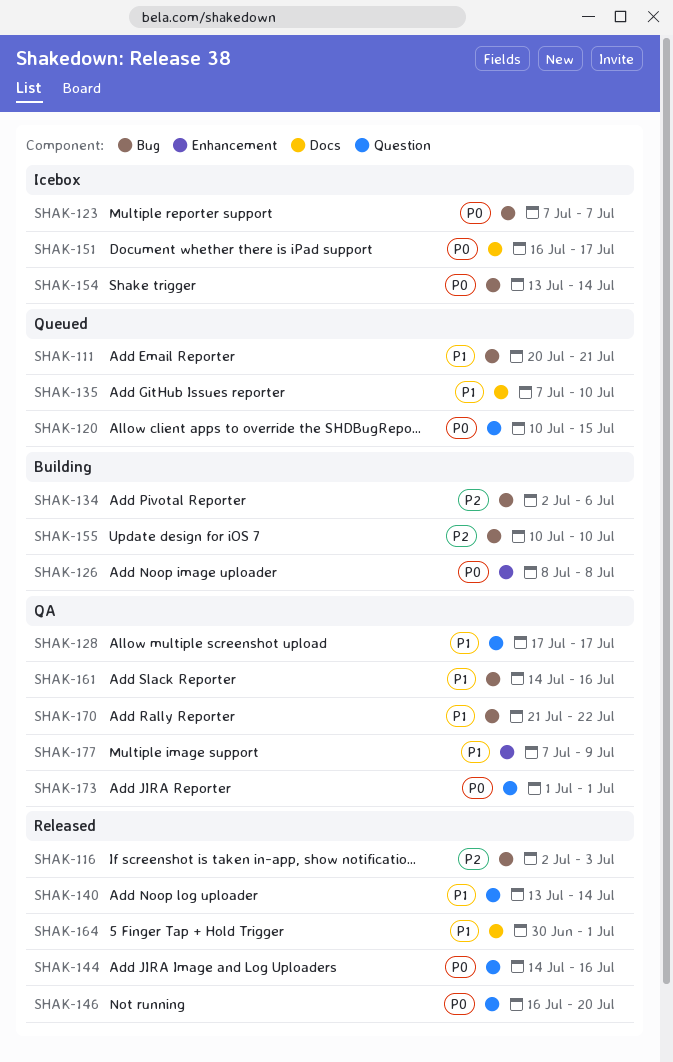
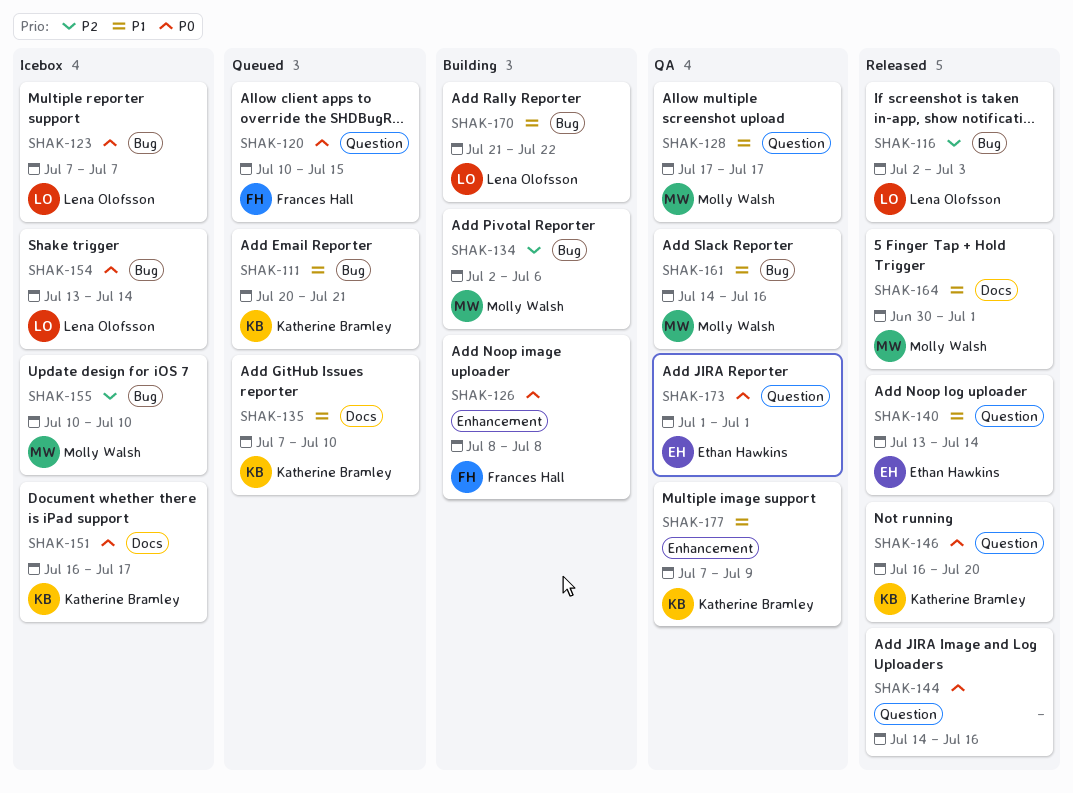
SHAK-155, status: Building -> Icebox
SHAK-170, status: QA -> Building

